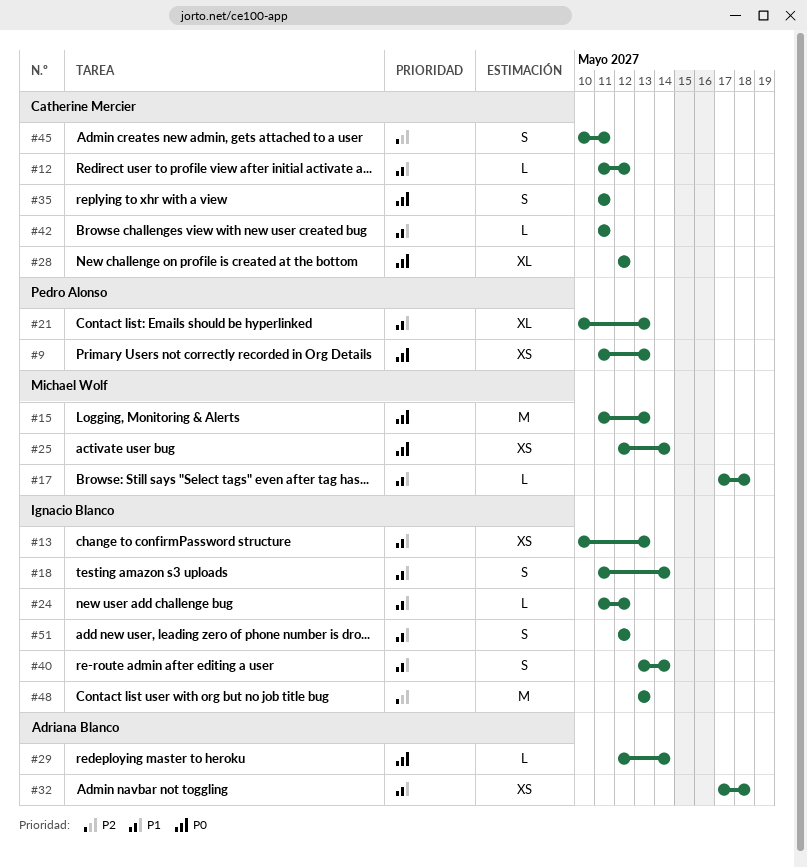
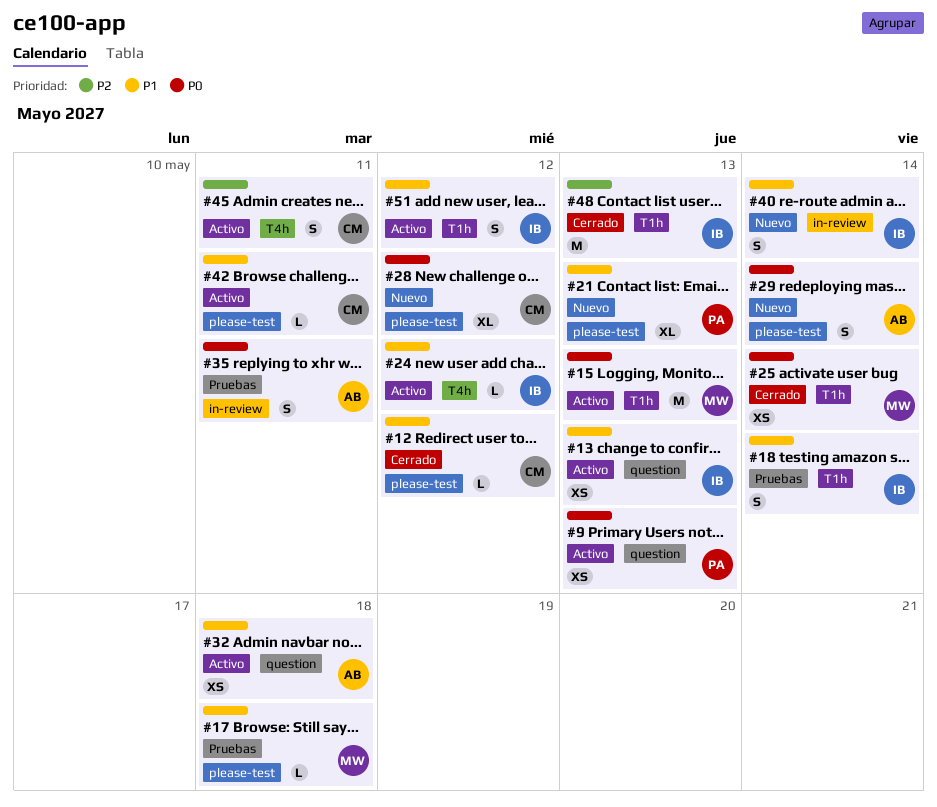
#29, estimate: L -> S
#35, owner: Catherine Mercier -> Adriana Blanco

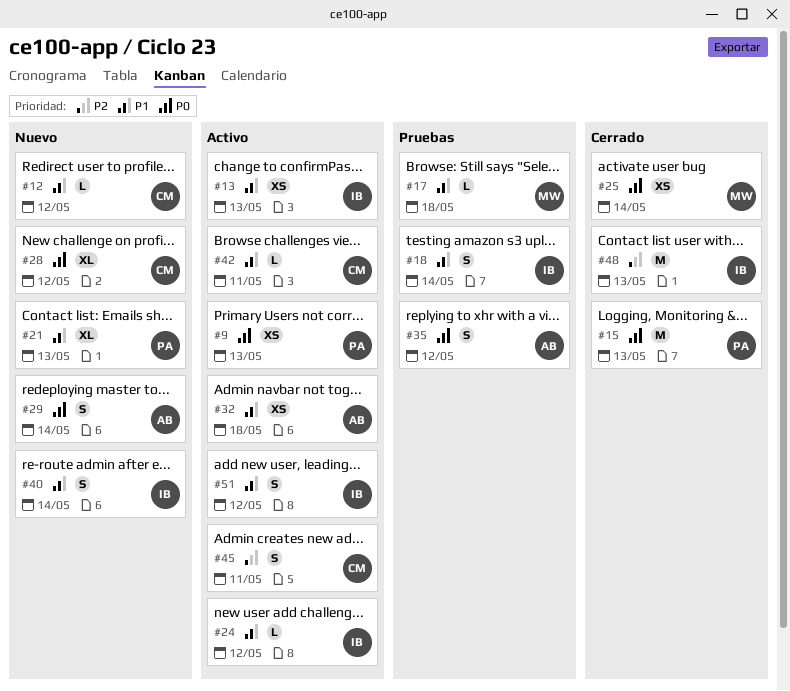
#12, status: Cerrado -> Nuevo
#15, status: Activo -> Cerrado
#15, owner: MW -> PA
#35, due: May 11 -> May 12

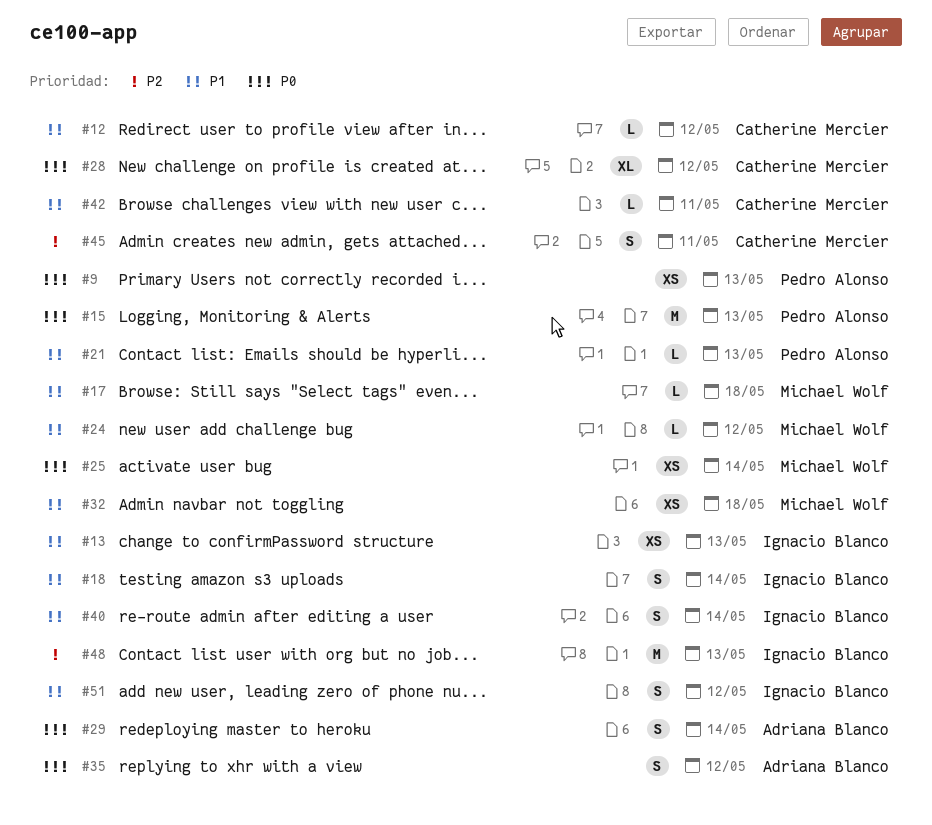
#21, estimate: XL -> L
#24, owner: Ignacio Blanco -> Michael Wolf
#32, owner: Adriana Blanco -> Michael Wolf

